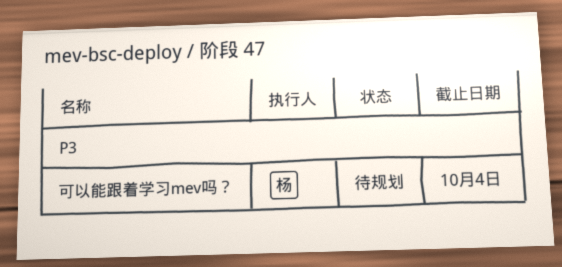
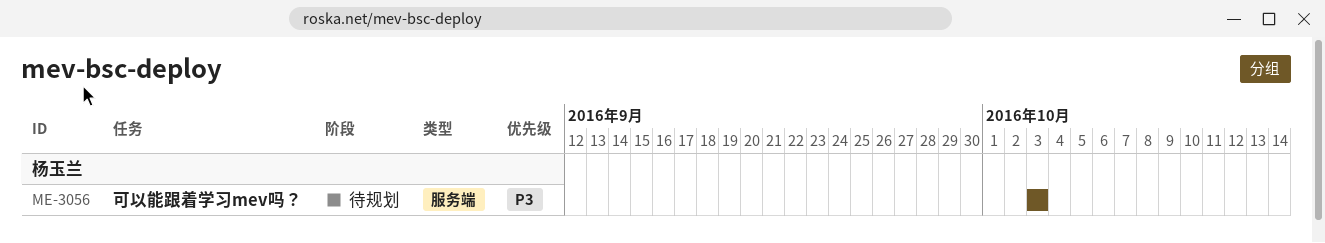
可以能跟着学习mev吗？, due: Oct 4 -> Oct 3

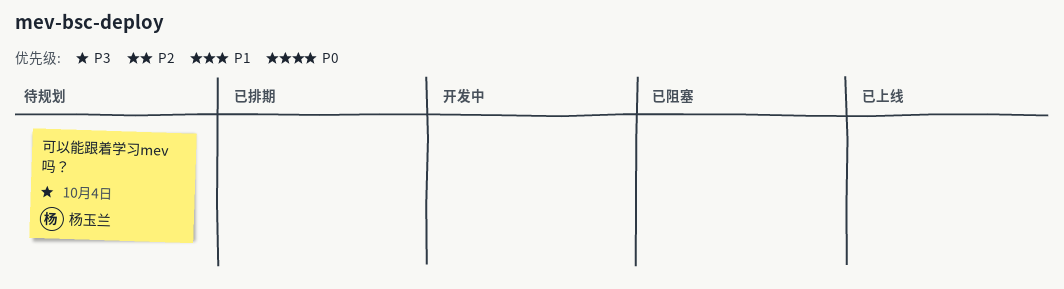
可以能跟着学习mev吗？, due: Oct 3 -> Oct 4

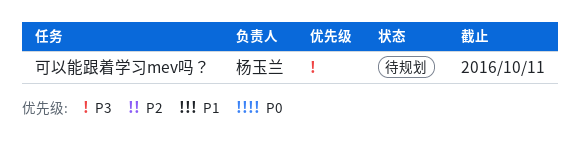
可以能跟着学习mev吗？, due: Oct 4 -> Oct 11

